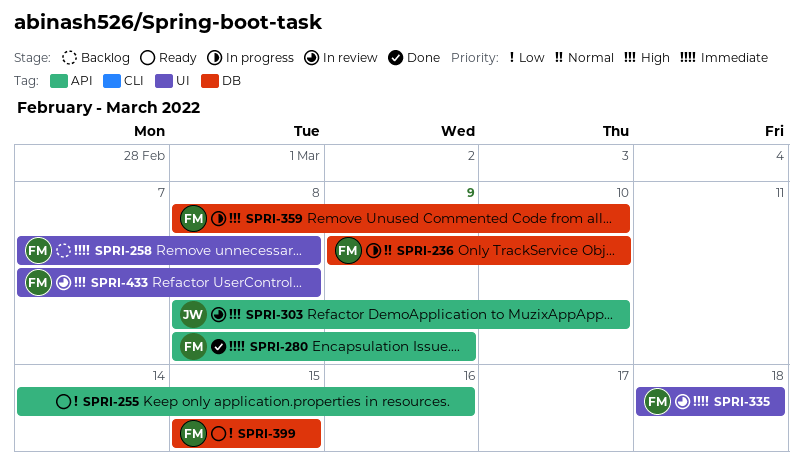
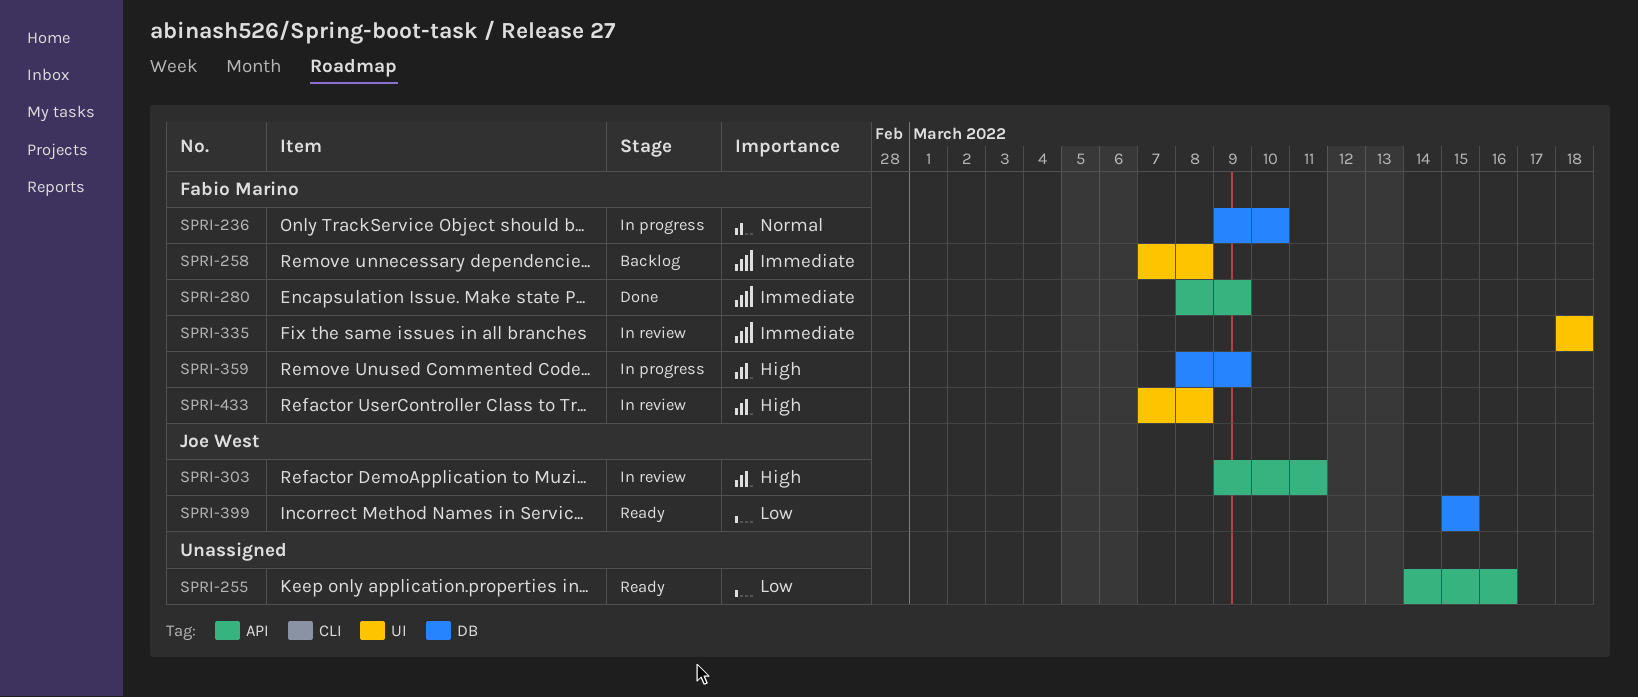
SPRI-303, start: Mar 8 -> Mar 9
SPRI-303, due: Mar 10 -> Mar 11
SPRI-359, due: Mar 10 -> Mar 9
SPRI-399, owner: Fabio Marino -> Joe West

